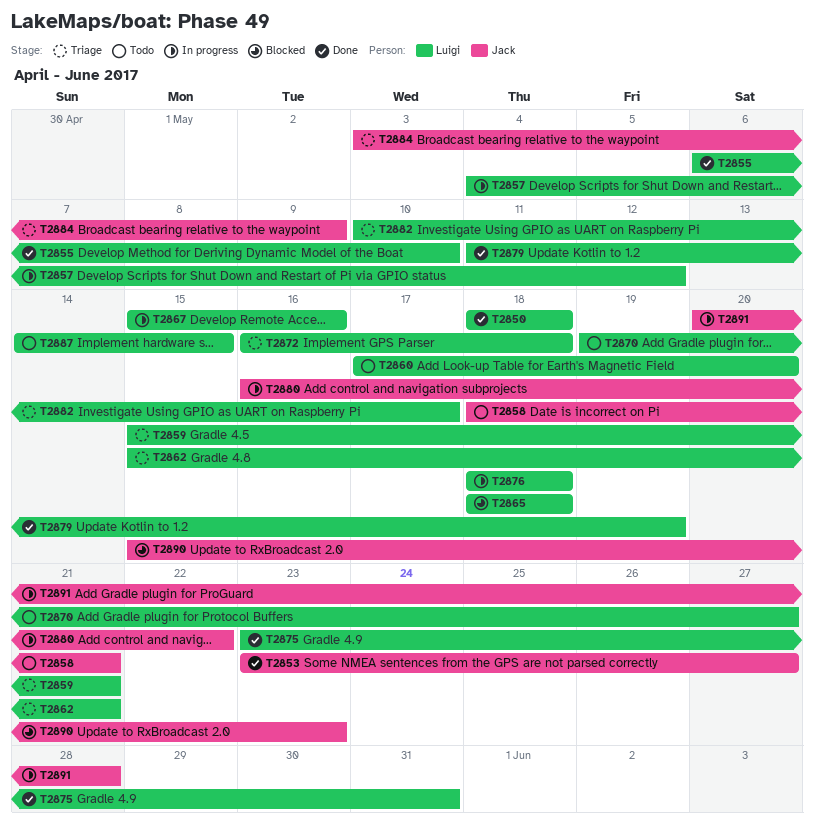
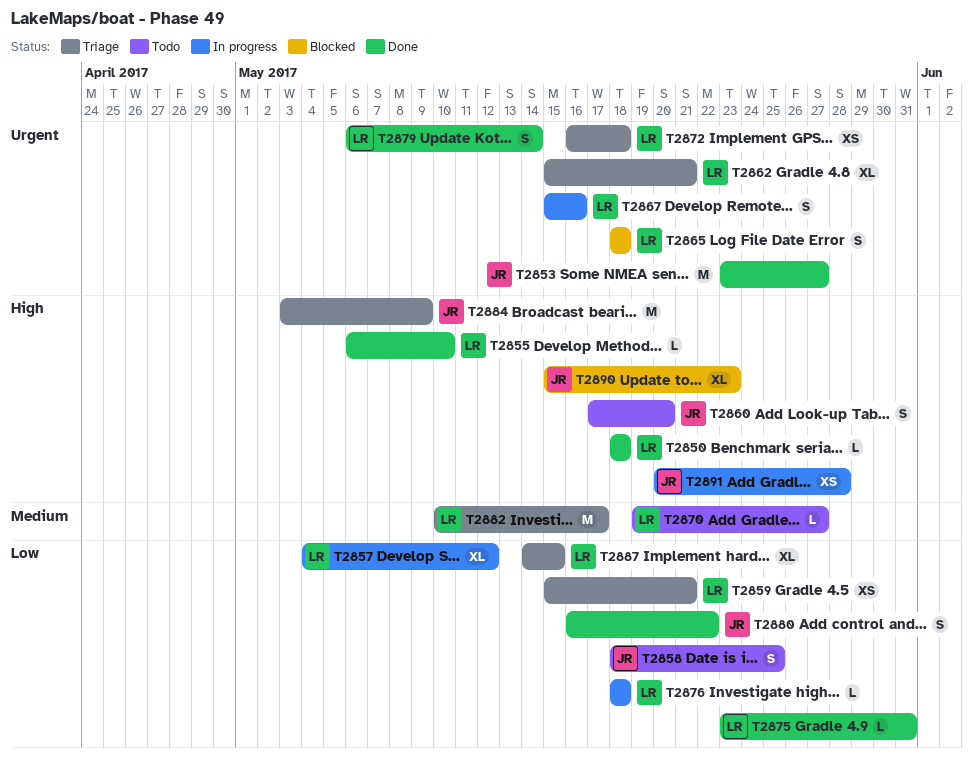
T2858, due: May 21 -> May 25
T2860, owner: Luigi -> Jack
T2879, start: May 11 -> May 6
T2879, due: May 19 -> May 14
T2880, status: In progress -> Done
T2887, status: Todo -> Triage

